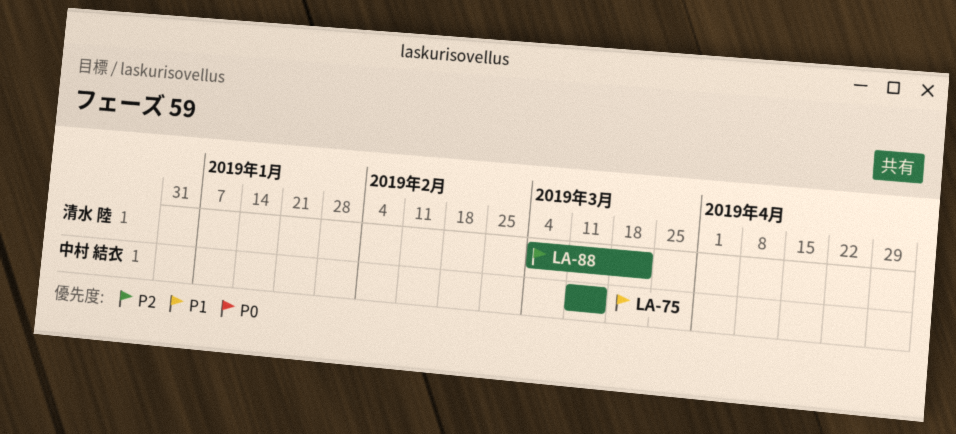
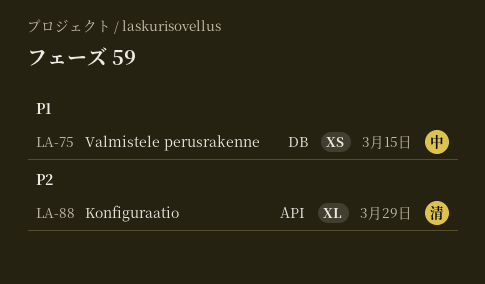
LA-88, due: Mar 22 -> Mar 29

